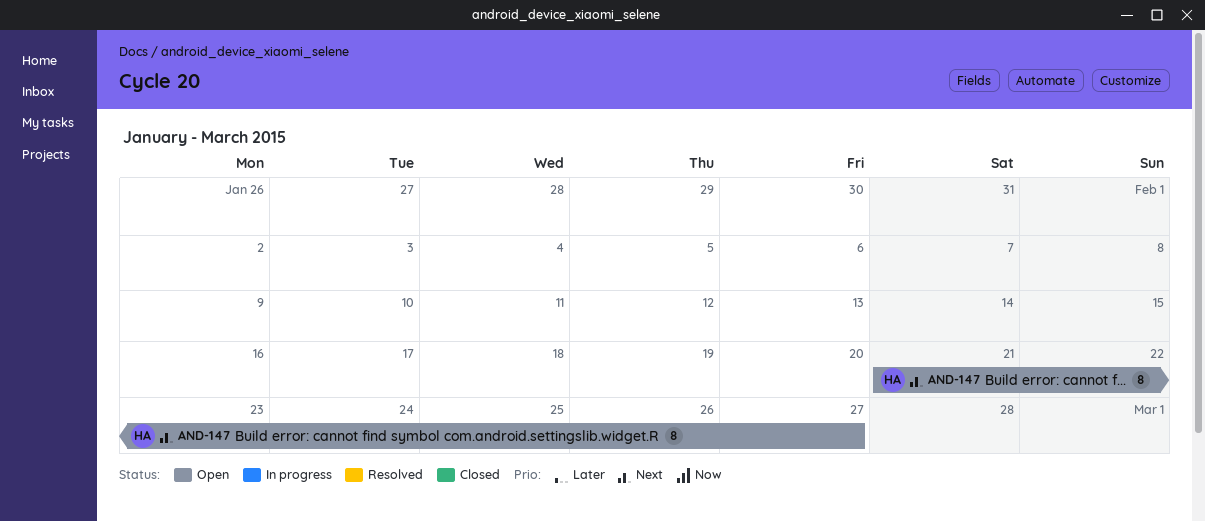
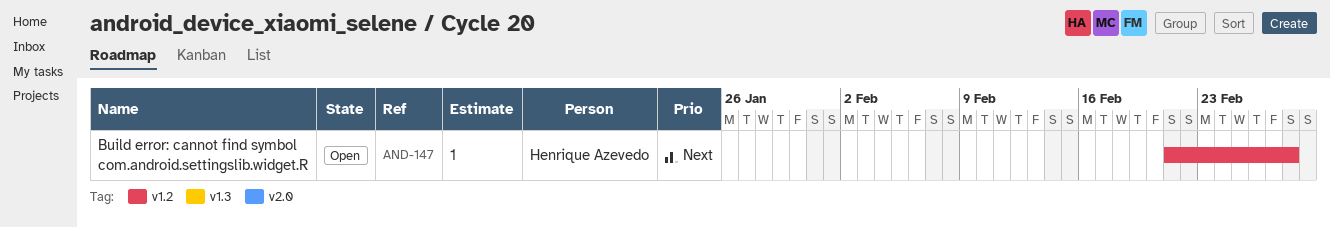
AND-147, estimate: 8 -> 1
AND-147, due: Feb 27 -> Feb 28

